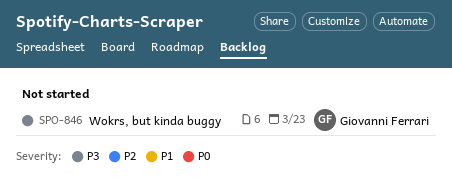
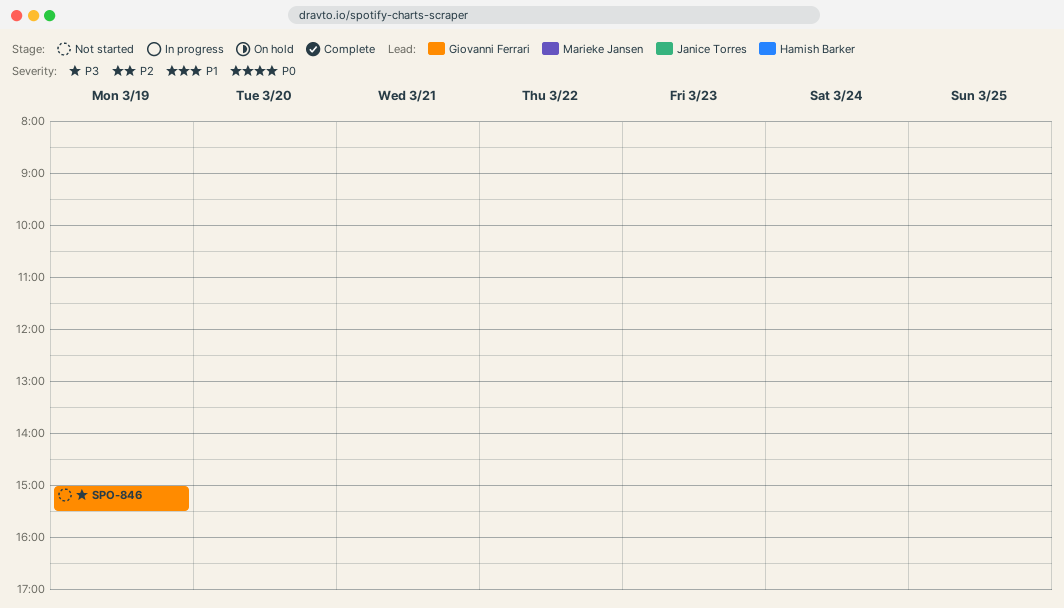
SPO-846, day: Mar 23 -> Mar 19

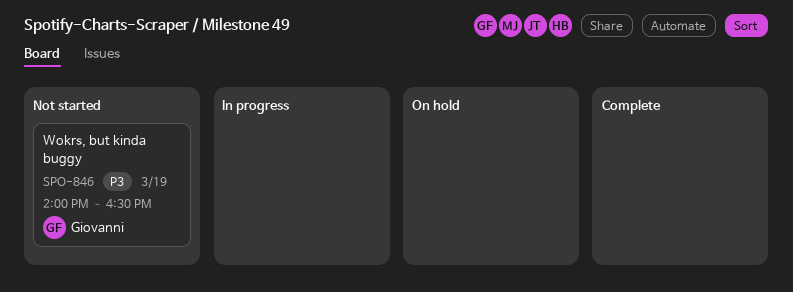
SPO-846, begins: 15:00 -> 14:00
SPO-846, ends: 15:30 -> 16:30

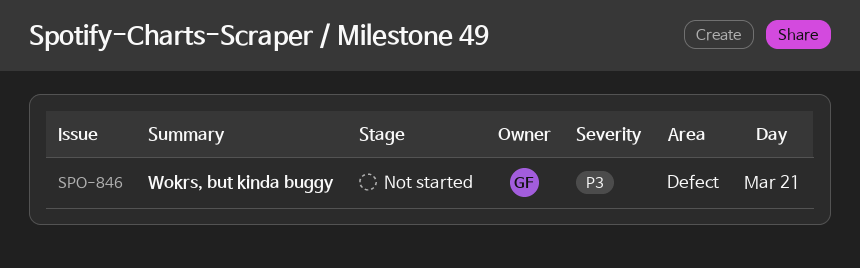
SPO-846, day: Mar 19 -> Mar 21

